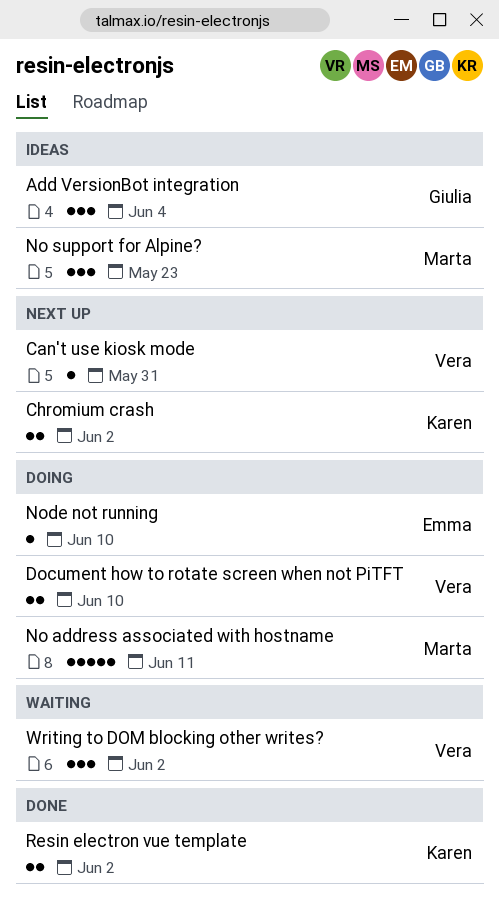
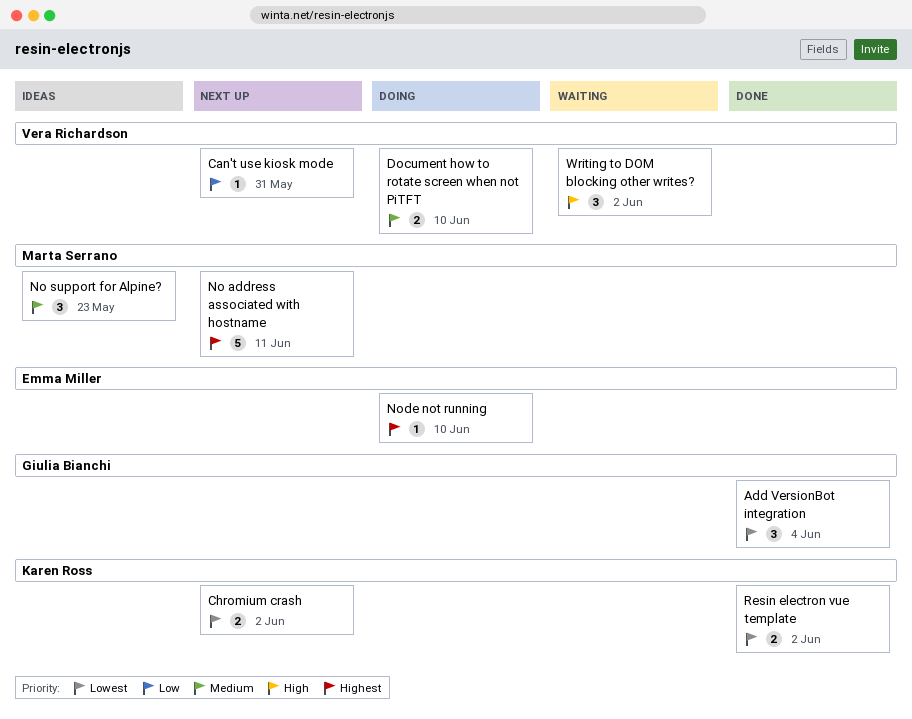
Add VersionBot integration, status: Ideas -> Done
No address associated with hostname, status: Doing -> Next up

